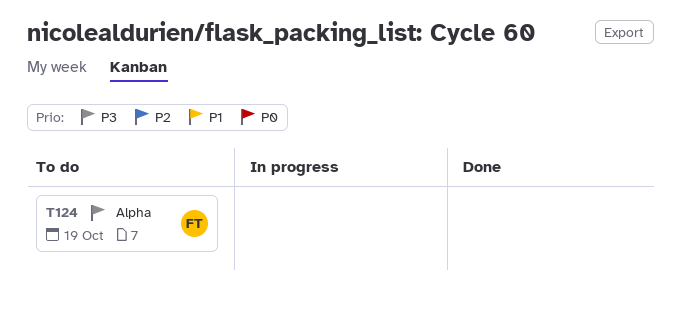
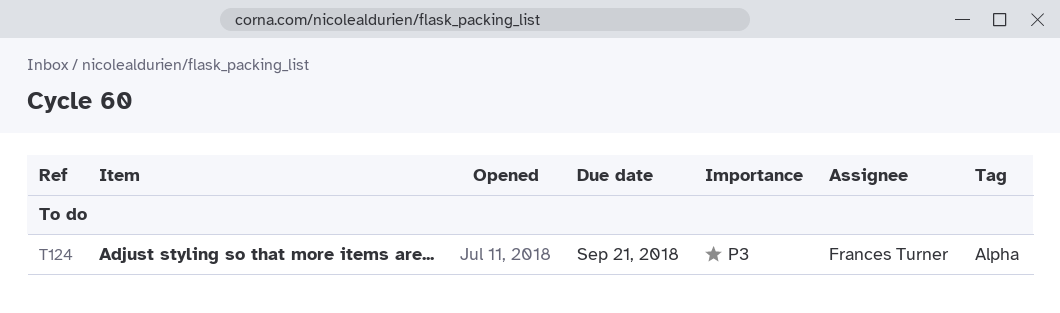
T124, due: Oct 19 -> Sep 21

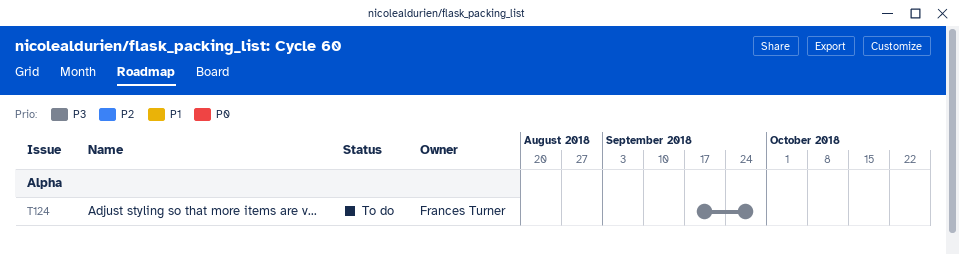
T124, due: Sep 21 -> Sep 28

